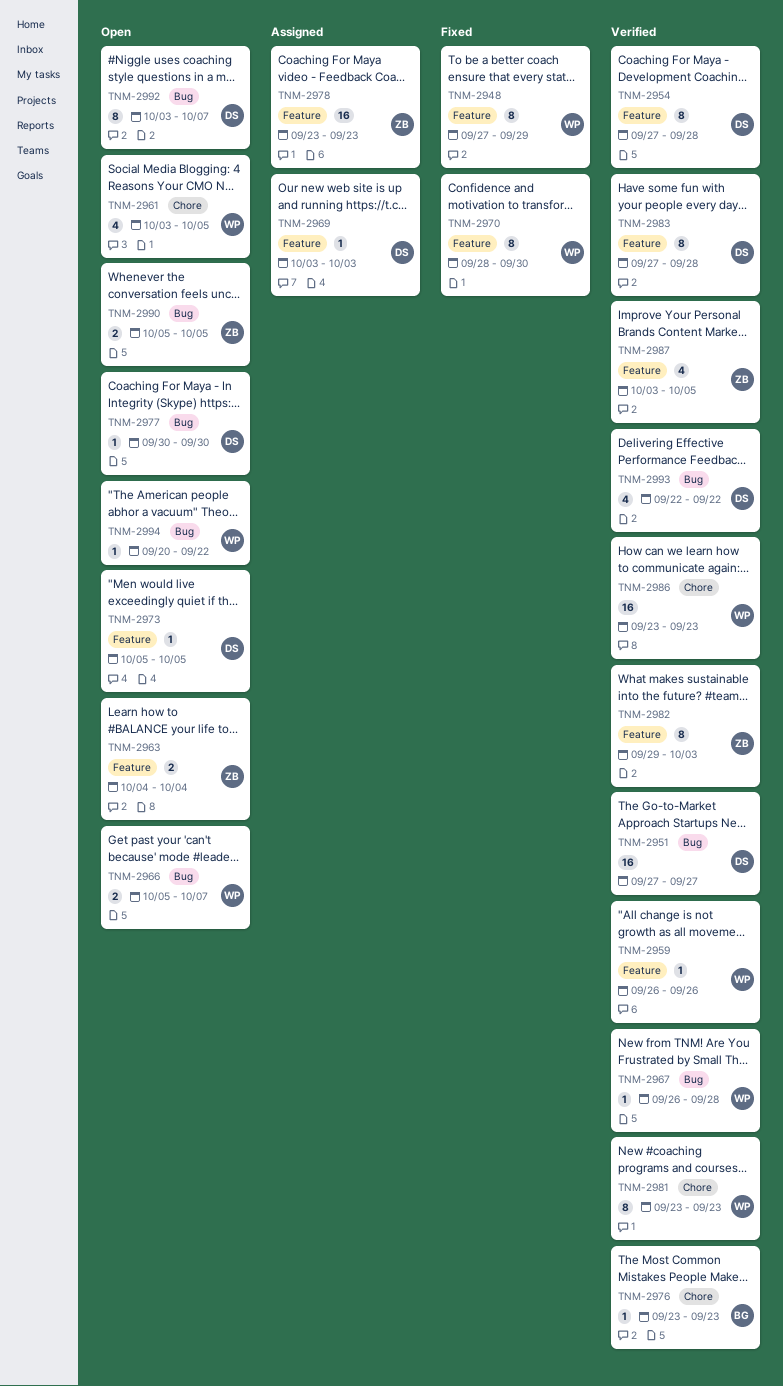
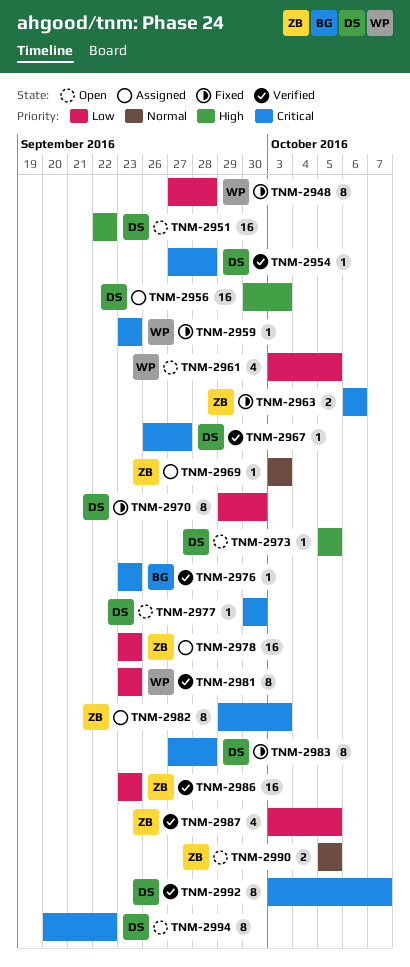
TNM-2948, due: Sep 29 -> Sep 28
TNM-2951, status: Verified -> Open
TNM-2951, start: Sep 27 -> Sep 22
TNM-2951, due: Sep 27 -> Sep 22
TNM-2954, estimate: 8 -> 1
TNM-2956: none -> present
TNM-2959, status: Verified -> Fixed
TNM-2959, start: Sep 26 -> Sep 23
TNM-2959, due: Sep 26 -> Sep 23
TNM-2963, status: Open -> Fixed
TNM-2963, start: Oct 4 -> Oct 6
TNM-2963, due: Oct 4 -> Oct 6
TNM-2966: present -> none
TNM-2967, owner: WP -> DS
TNM-2967, due: Sep 28 -> Sep 27
TNM-2969, owner: DS -> ZB
TNM-2970, owner: WP -> DS
TNM-2970, start: Sep 28 -> Sep 29
TNM-2982, status: Verified -> Assigned
TNM-2983, status: Verified -> Fixed
TNM-2986, owner: WP -> ZB
TNM-2992, status: Open -> Verified
TNM-2993: present -> none
TNM-2994, owner: WP -> DS
TNM-2994, estimate: 1 -> 8

